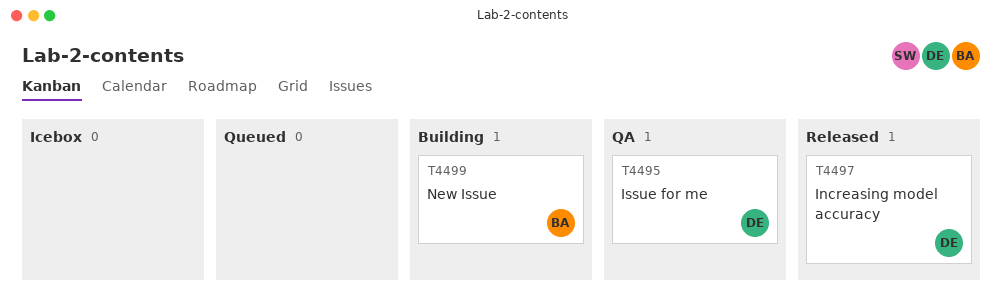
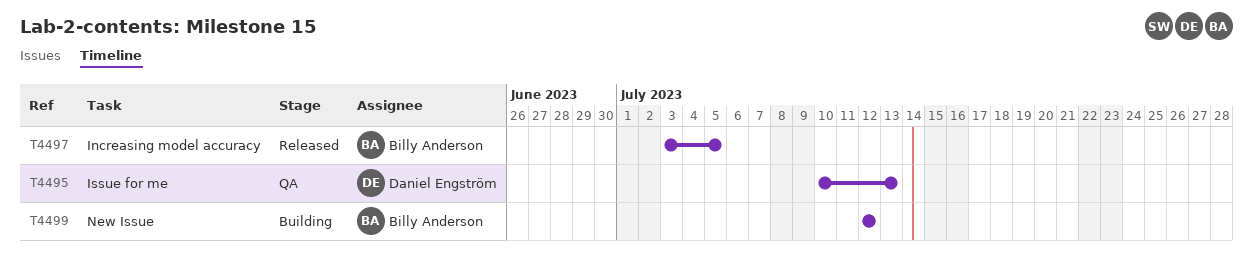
T4497, owner: Daniel Engström -> Billy Anderson

